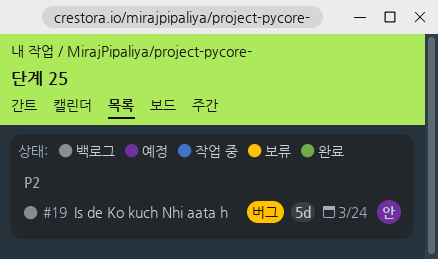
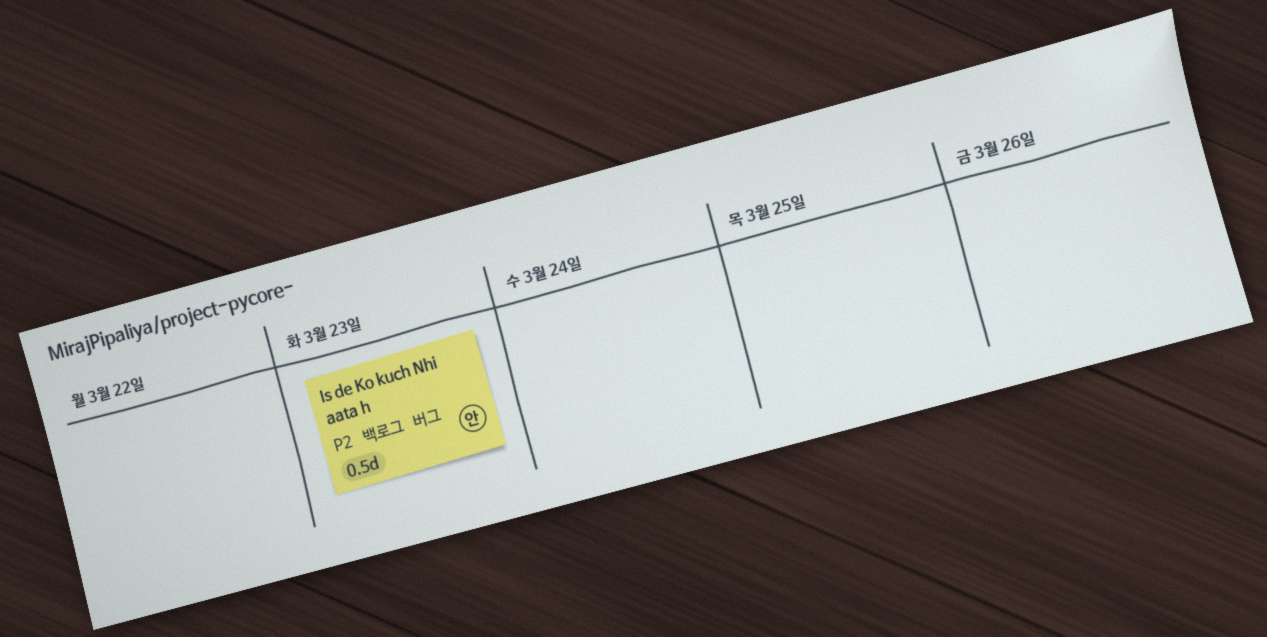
Is de Ko kuch Nhi aata h, estimate: 5d -> 0.5d
Is de Ko kuch Nhi aata h, due: Mar 24 -> Mar 23

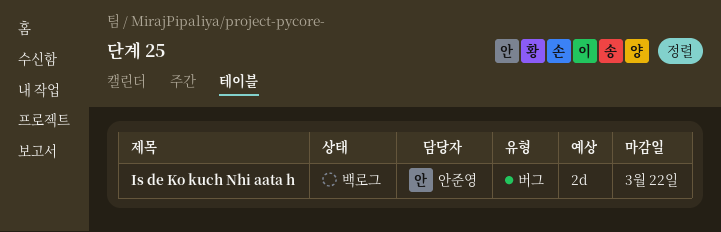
Is de Ko kuch Nhi aata h, estimate: 0.5d -> 2d
Is de Ko kuch Nhi aata h, due: Mar 23 -> Mar 22

